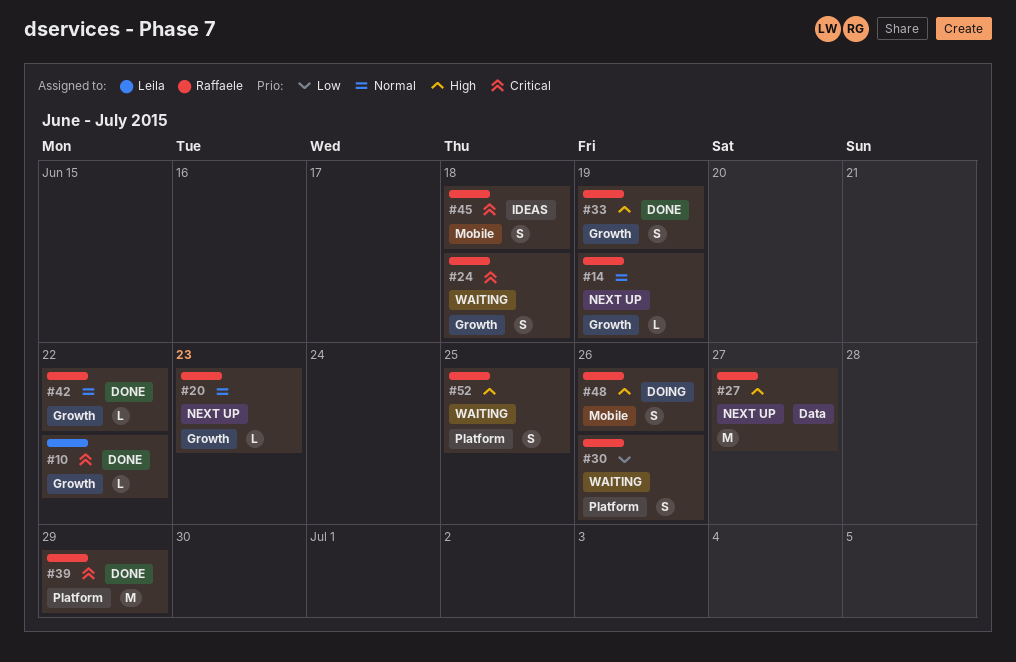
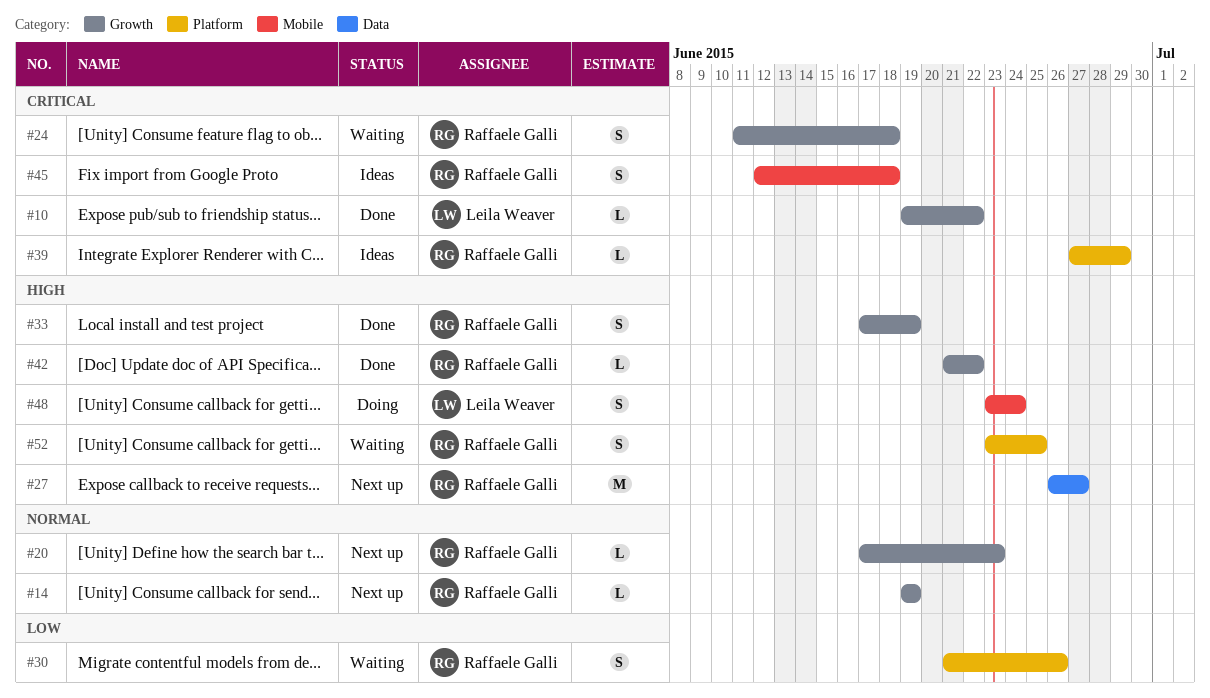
#39, status: Done -> Ideas
#39, estimate: M -> L
#42, priority: Normal -> High
#48, owner: Raffaele Galli -> Leila Weaver
#48, due: Jun 26 -> Jun 24

